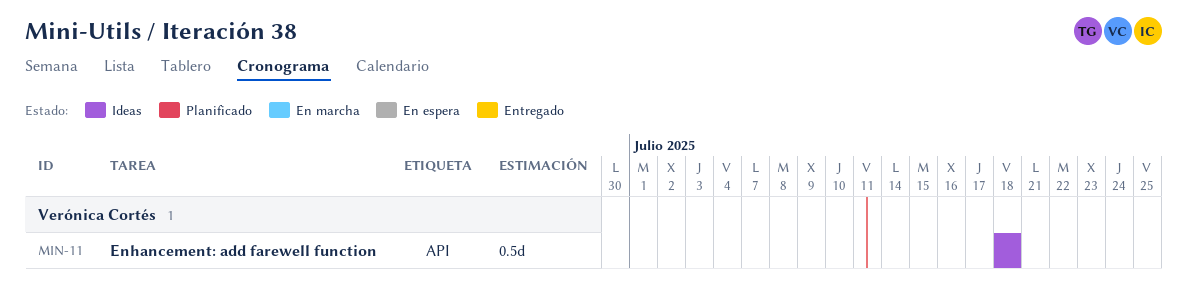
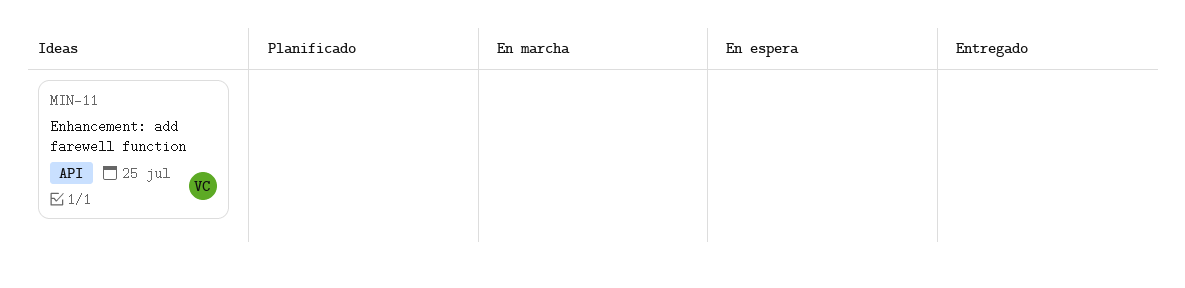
MIN-11, due: Jul 18 -> Jul 25

